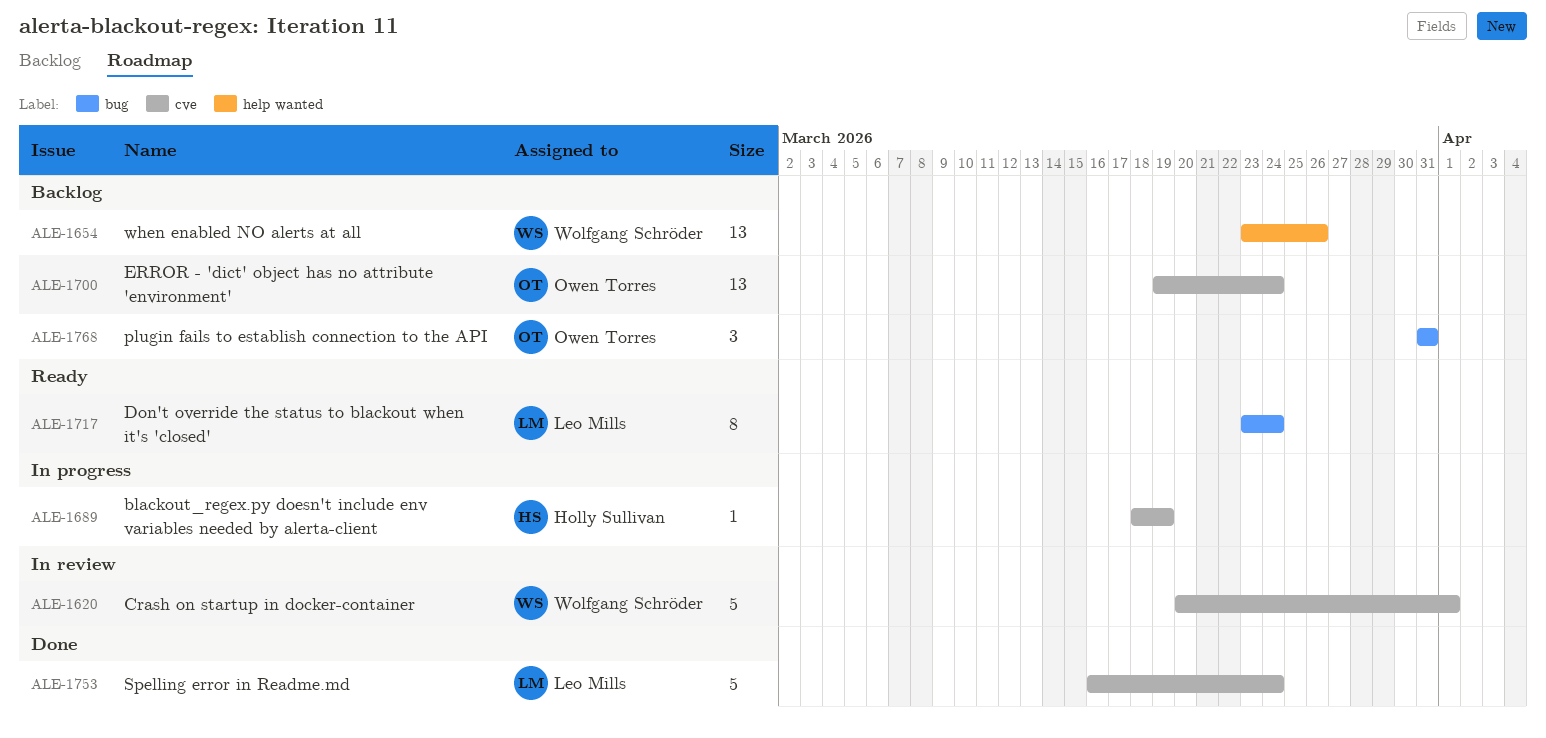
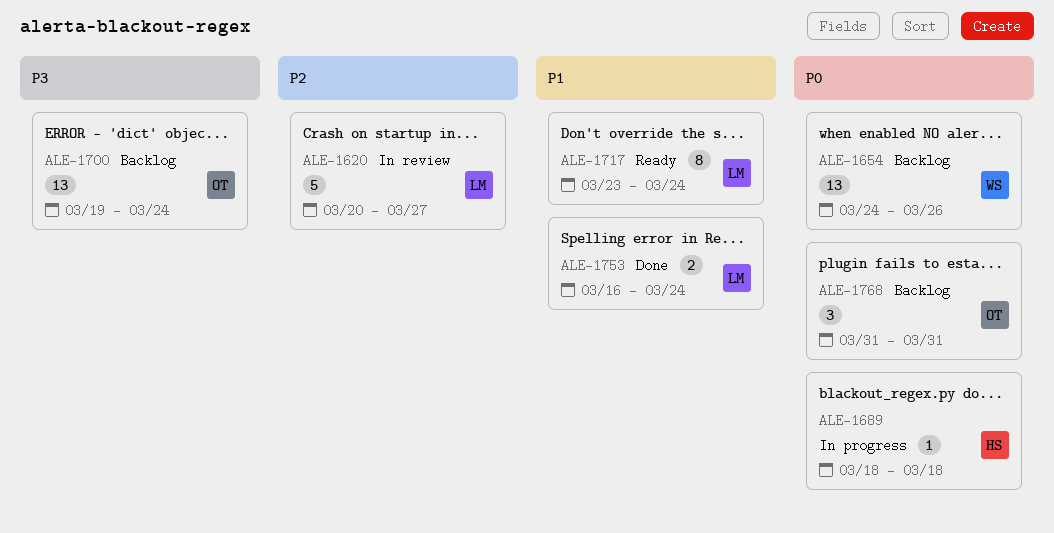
ALE-1620, owner: Wolfgang Schröder -> Leo Mills
ALE-1620, due: Apr 1 -> Mar 27
ALE-1654, start: Mar 23 -> Mar 24
ALE-1689, due: Mar 19 -> Mar 18
ALE-1753, estimate: 5 -> 2

